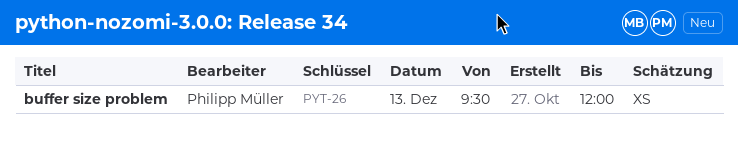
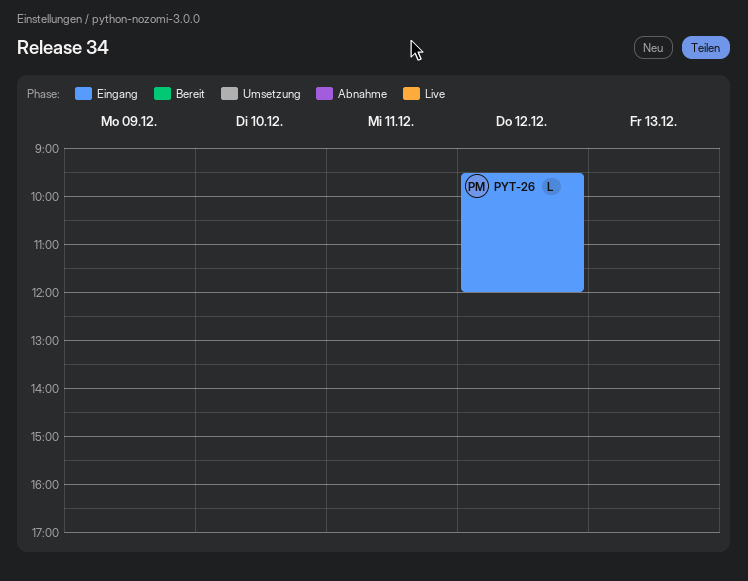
PYT-26, estimate: XS -> L
PYT-26, day: Dec 13 -> Dec 12

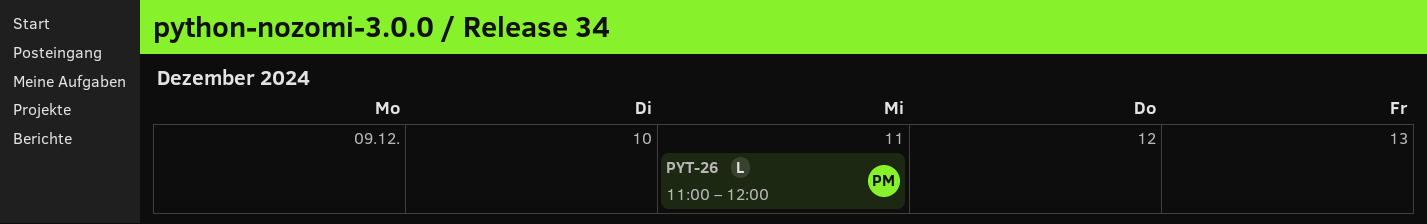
PYT-26, day: Dec 12 -> Dec 11
PYT-26, begins: 09:30 -> 11:00

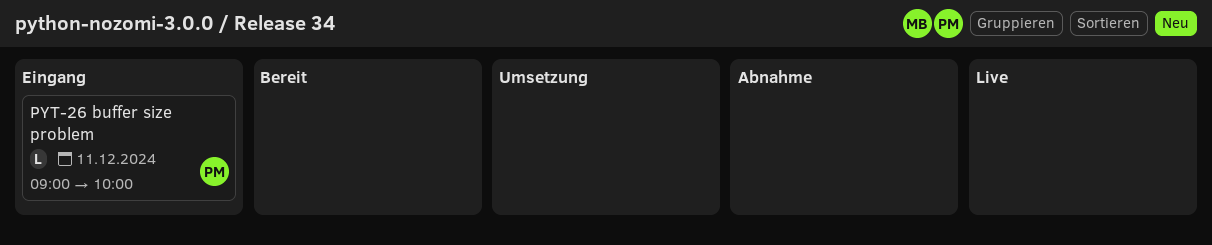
PYT-26, begins: 11:00 -> 09:00
PYT-26, ends: 12:00 -> 10:00

